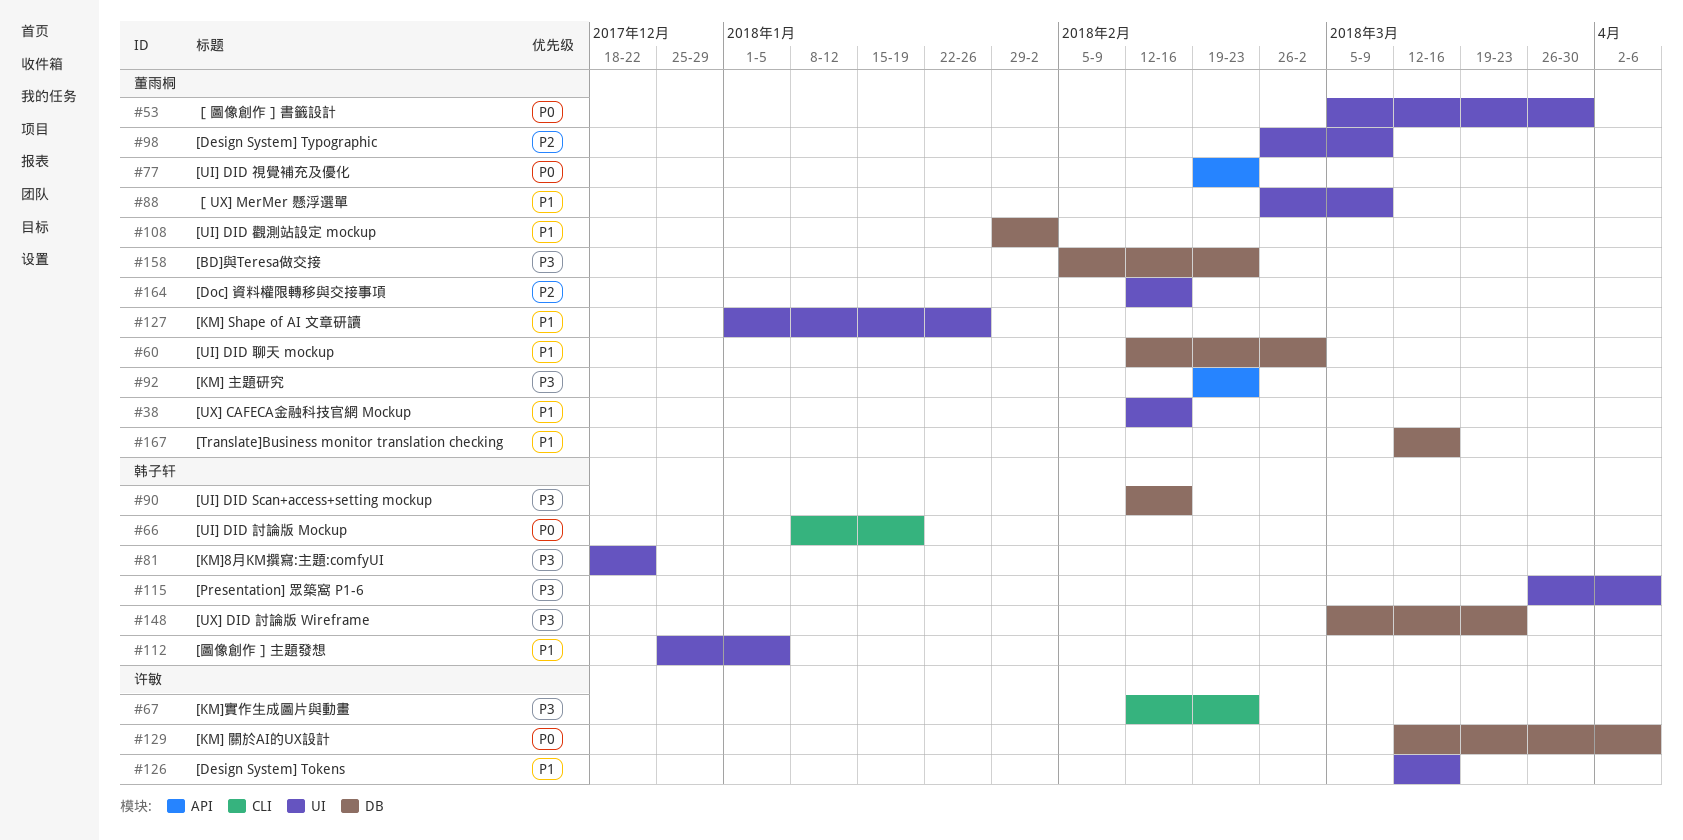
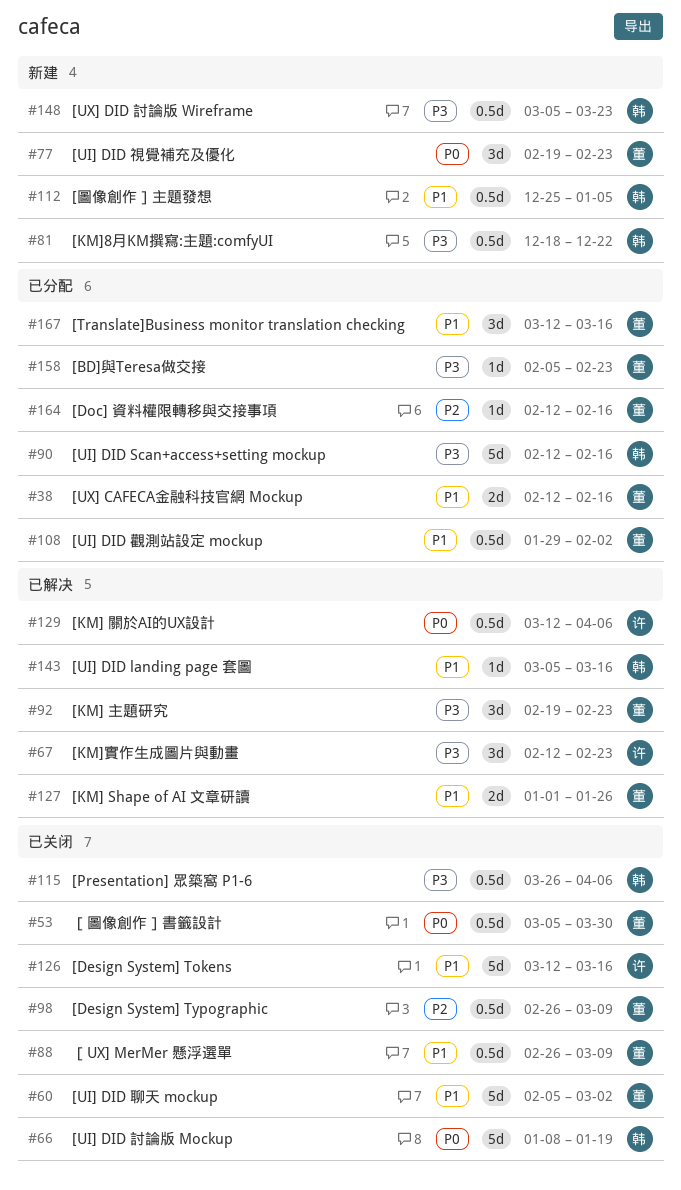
#60, start: Feb 12 -> Feb 5
#143: none -> present

